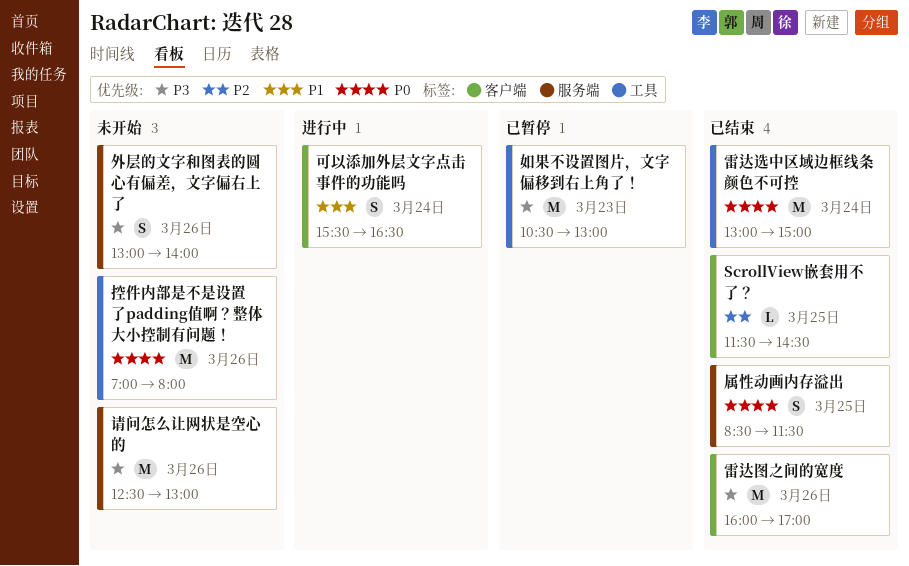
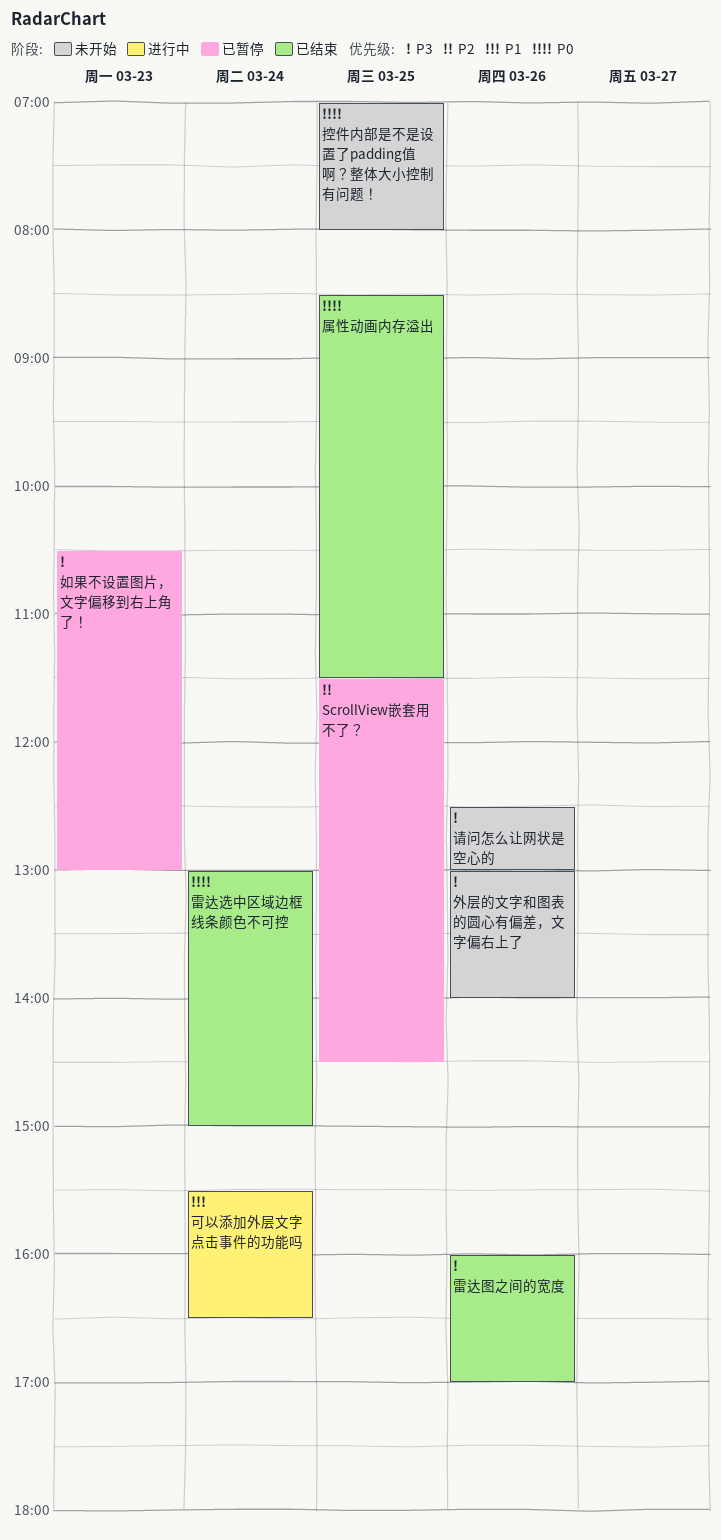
ScrollView嵌套用不了？, status: 已结束 -> 已暂停
控件内部是不是设置了padding值啊？整体大小控制有问题！, day: Mar 26 -> Mar 25

